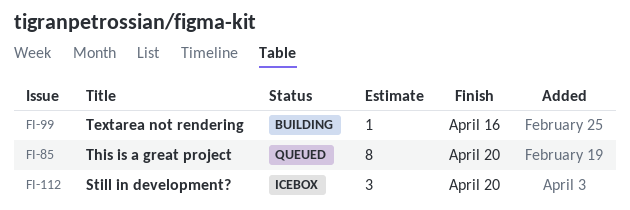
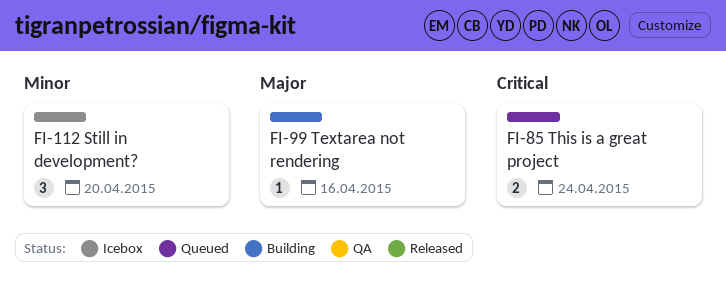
FI-85, estimate: 8 -> 2
FI-85, due: Apr 20 -> Apr 24

